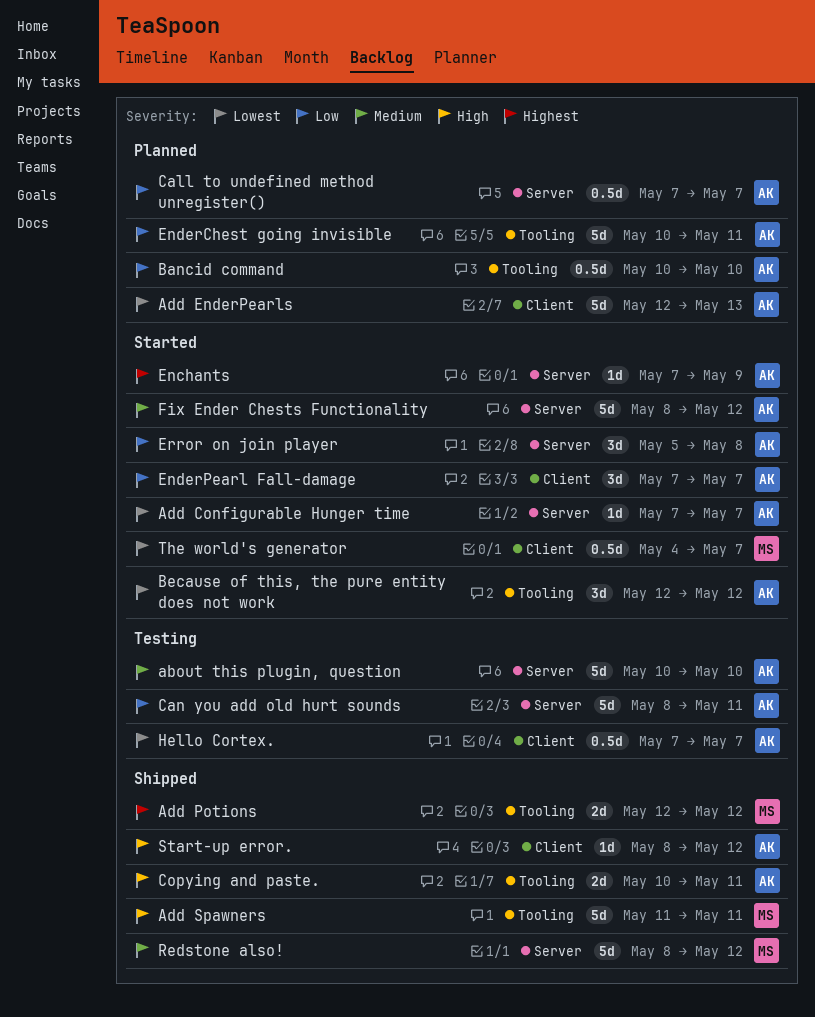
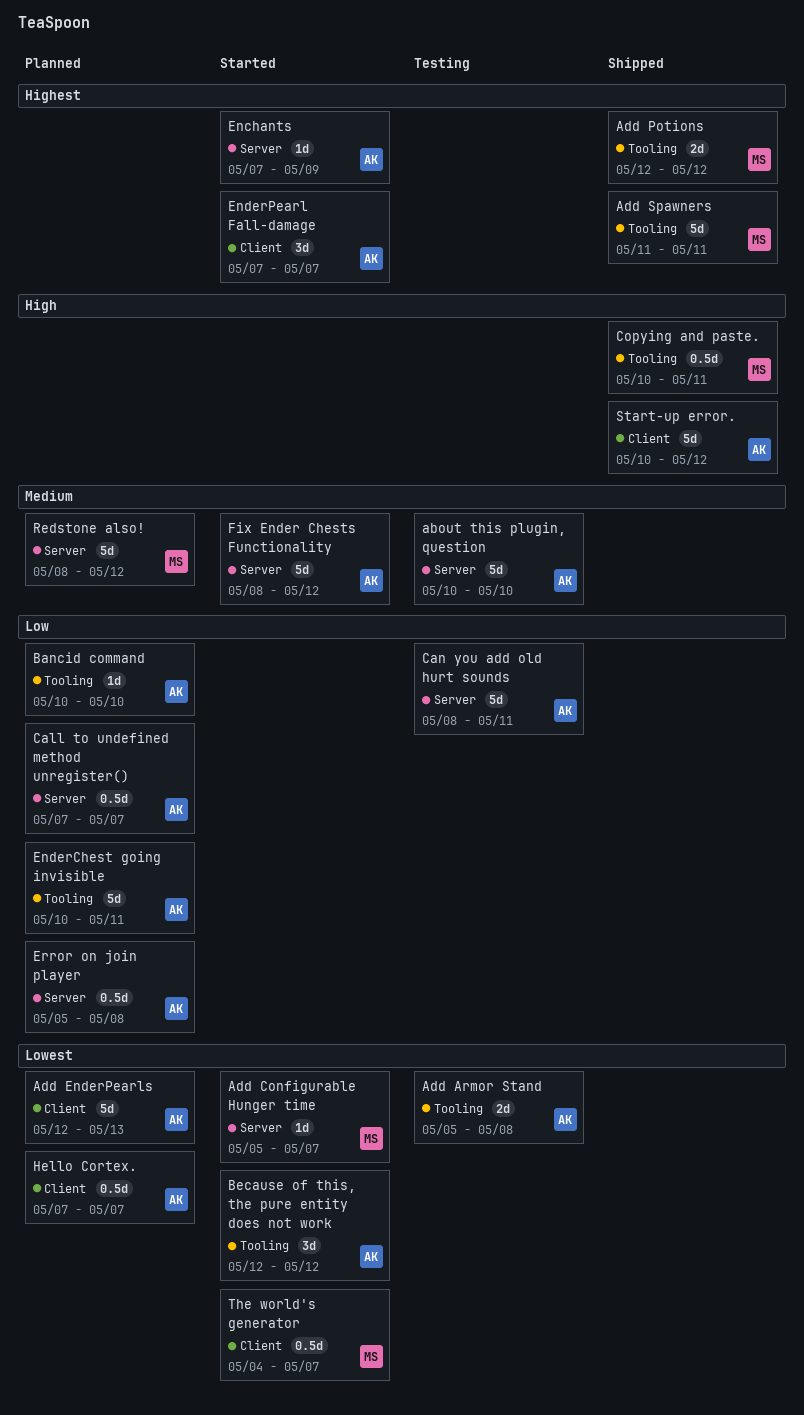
Add Armor Stand: none -> present
Add Configurable Hunger time, owner: AK -> MS
Add Configurable Hunger time, start: May 7 -> May 5
Add Spawners, priority: High -> Highest
Bancid command, estimate: 0.5d -> 1d
Copying and paste., owner: AK -> MS
Copying and paste., estimate: 2d -> 0.5d
EnderPearl Fall-damage, priority: Low -> Highest
Error on join player, status: Started -> Planned
Error on join player, estimate: 3d -> 0.5d
Hello Cortex., status: Testing -> Planned
Redstone also!, status: Shipped -> Planned
Start-up error., estimate: 1d -> 5d
Start-up error., start: May 8 -> May 10

